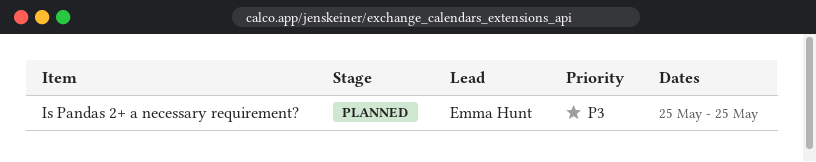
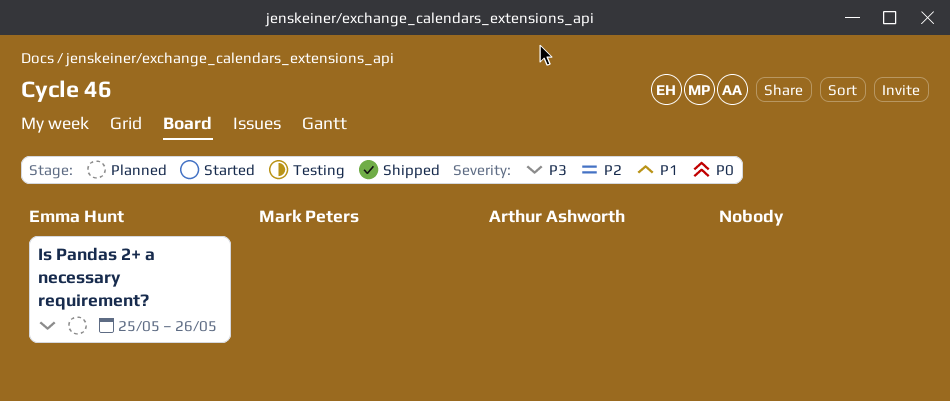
Is Pandas 2+ a necessary requirement?, due: May 25 -> May 26

